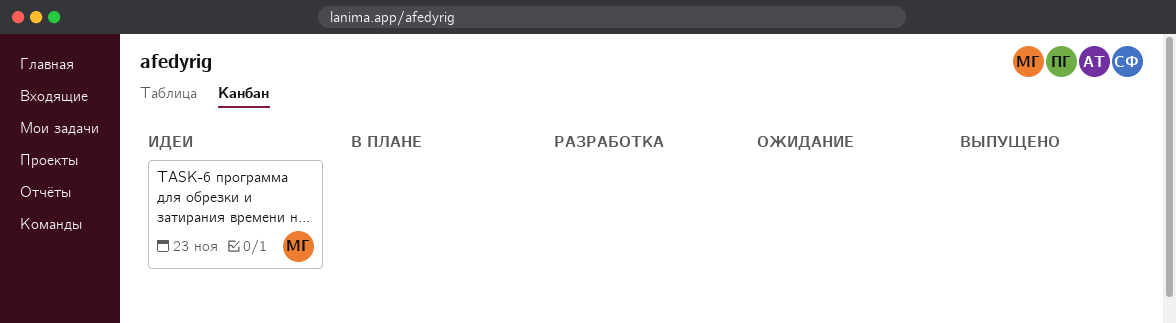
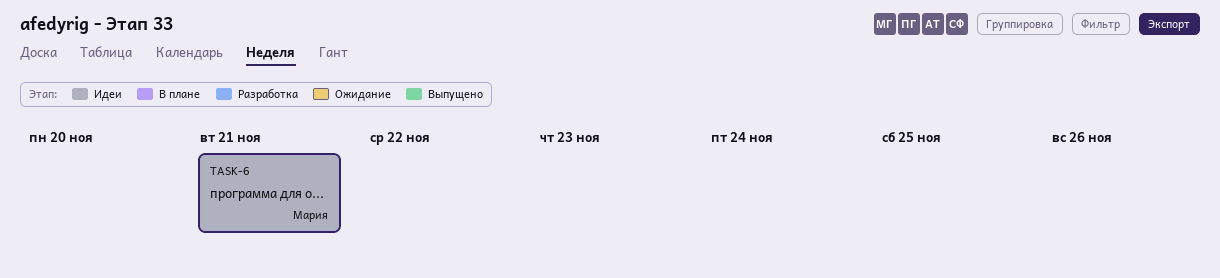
TASK-6, due: Nov 23 -> Nov 21

